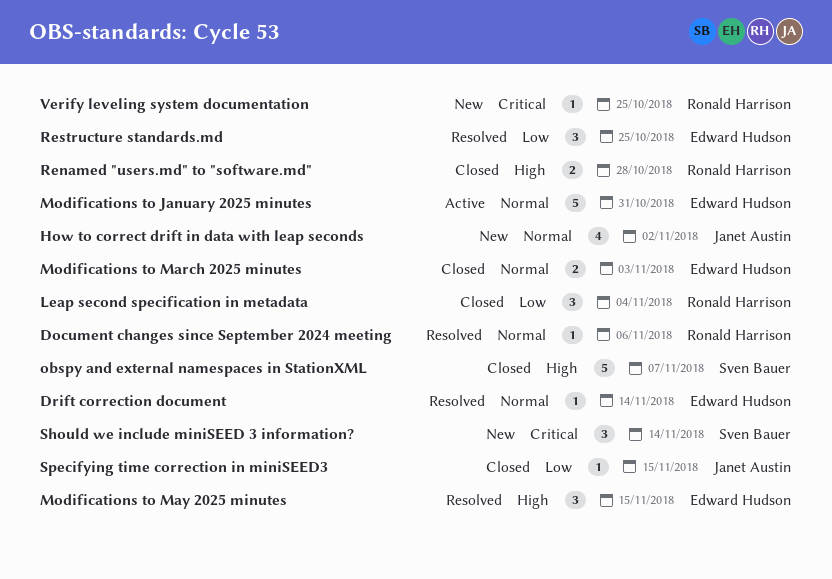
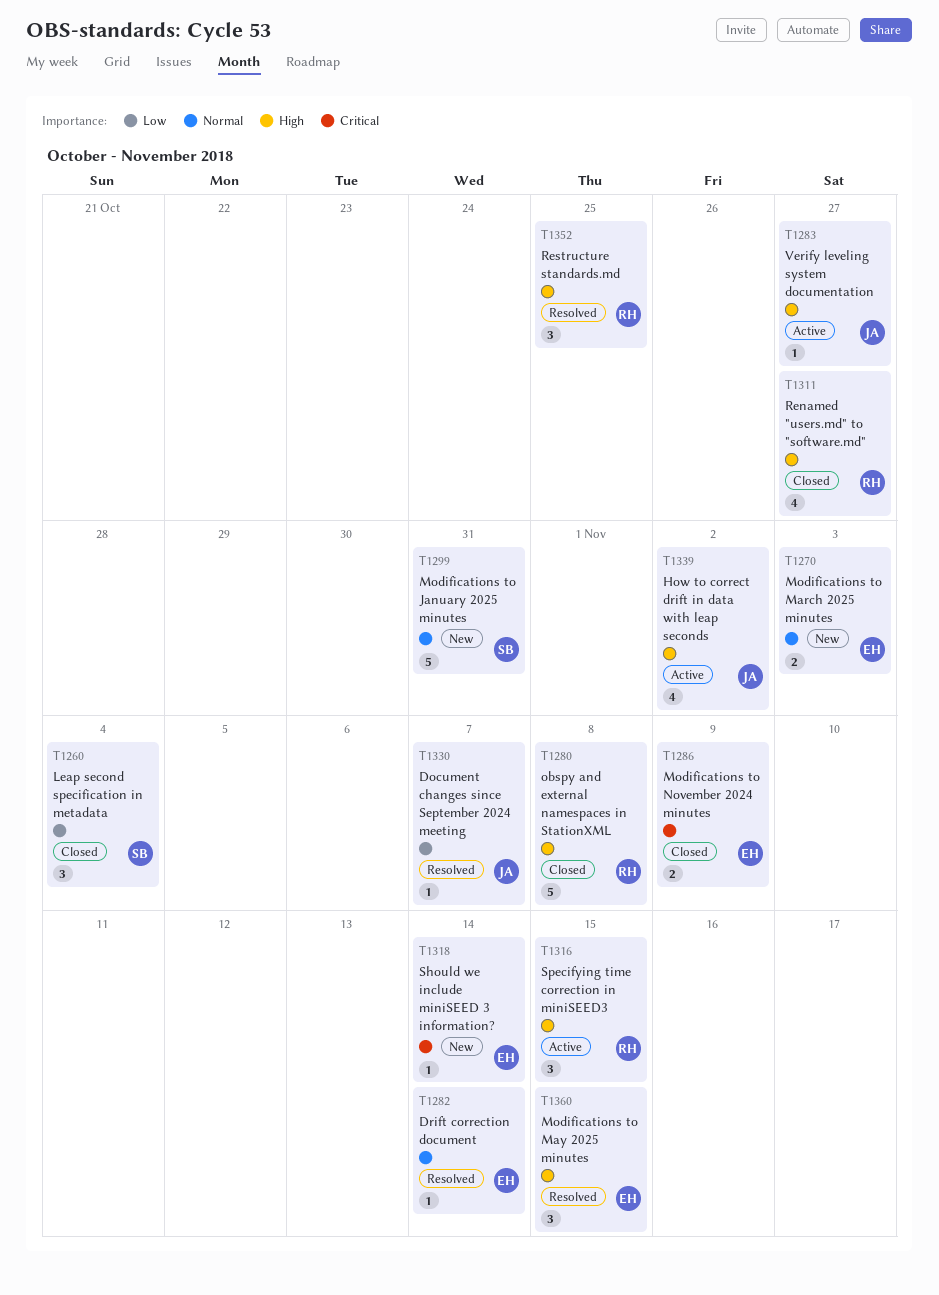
Document changes since September 2024 meeting, owner: Ronald Harrison -> Janet Austin
Document changes since September 2024 meeting, priority: Normal -> Low
Document changes since September 2024 meeting, due: Nov 6 -> Nov 7
How to correct drift in data with leap seconds, status: New -> Active
How to correct drift in data with leap seconds, priority: Normal -> High
Leap second specification in metadata, owner: Ronald Harrison -> Sven Bauer
Modifications to January 2025 minutes, status: Active -> New
Modifications to January 2025 minutes, owner: Edward Hudson -> Sven Bauer
Modifications to March 2025 minutes, status: Closed -> New
Modifications to November 2024 minutes: none -> present
obspy and external namespaces in StationXML, owner: Sven Bauer -> Ronald Harrison
obspy and external namespaces in StationXML, due: Nov 7 -> Nov 8
Renamed "users.md" to "software.md", estimate: 2 -> 4
Renamed "users.md" to "software.md", due: Oct 28 -> Oct 27
Restructure standards.md, owner: Edward Hudson -> Ronald Harrison
Restructure standards.md, priority: Low -> High
Should we include miniSEED 3 information?, owner: Sven Bauer -> Edward Hudson
Should we include miniSEED 3 information?, estimate: 3 -> 1
Specifying time correction in miniSEED3, status: Closed -> Active
Specifying time correction in miniSEED3, owner: Janet Austin -> Ronald Harrison
Specifying time correction in miniSEED3, priority: Low -> High
Specifying time correction in miniSEED3, estimate: 1 -> 3
Verify leveling system documentation, status: New -> Active
Verify leveling system documentation, owner: Ronald Harrison -> Janet Austin
Verify leveling system documentation, priority: Critical -> High
Verify leveling system documentation, due: Oct 25 -> Oct 27

